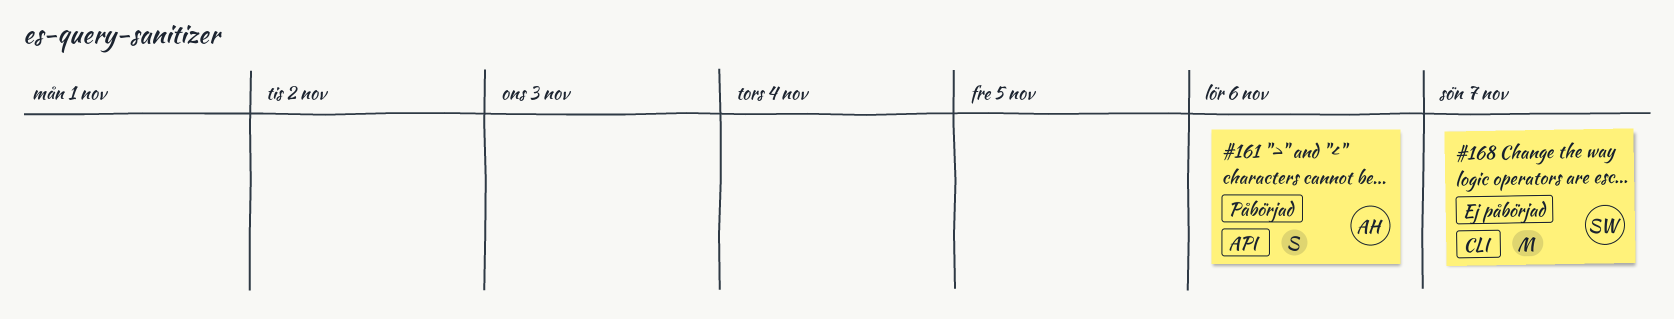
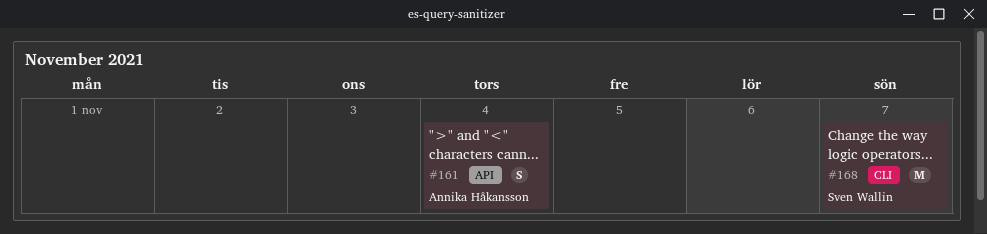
#161, due: Nov 6 -> Nov 4

